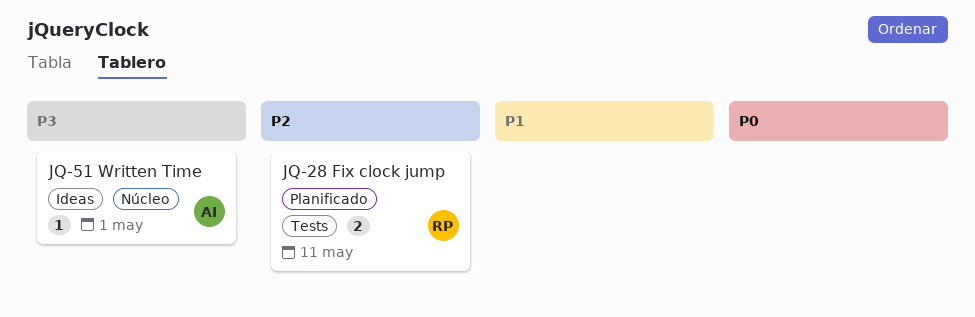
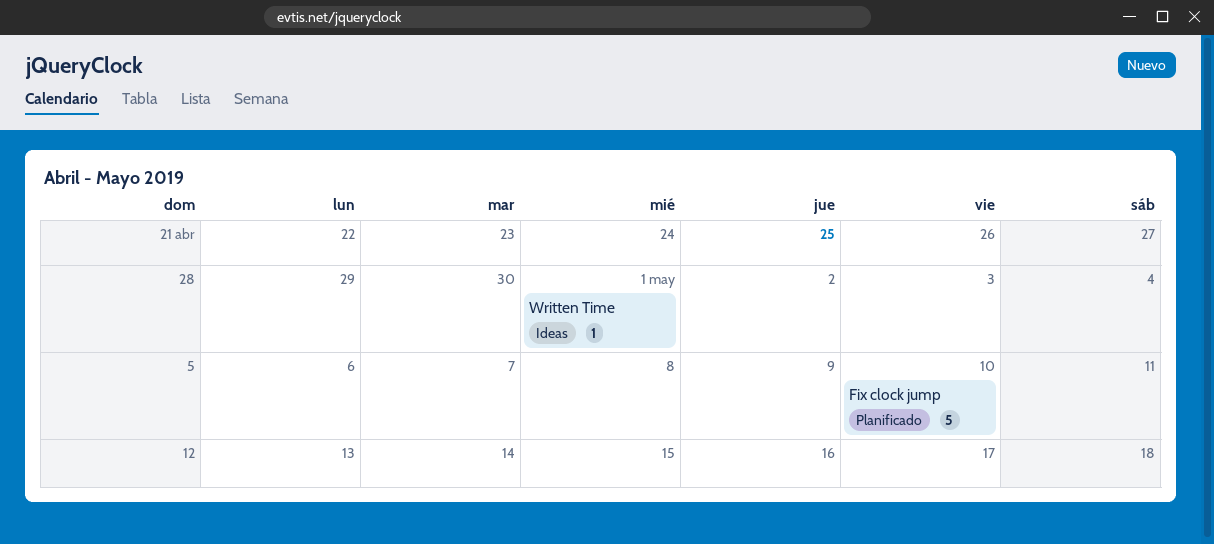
Fix clock jump, estimate: 2 -> 5
Fix clock jump, due: May 11 -> May 10

